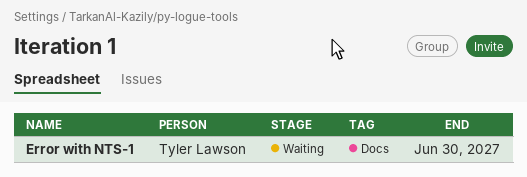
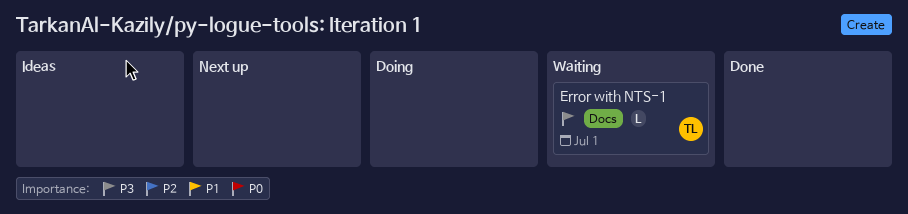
Error with NTS-1, due: Jun 30 -> Jul 1

